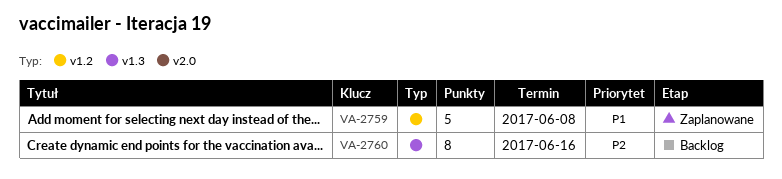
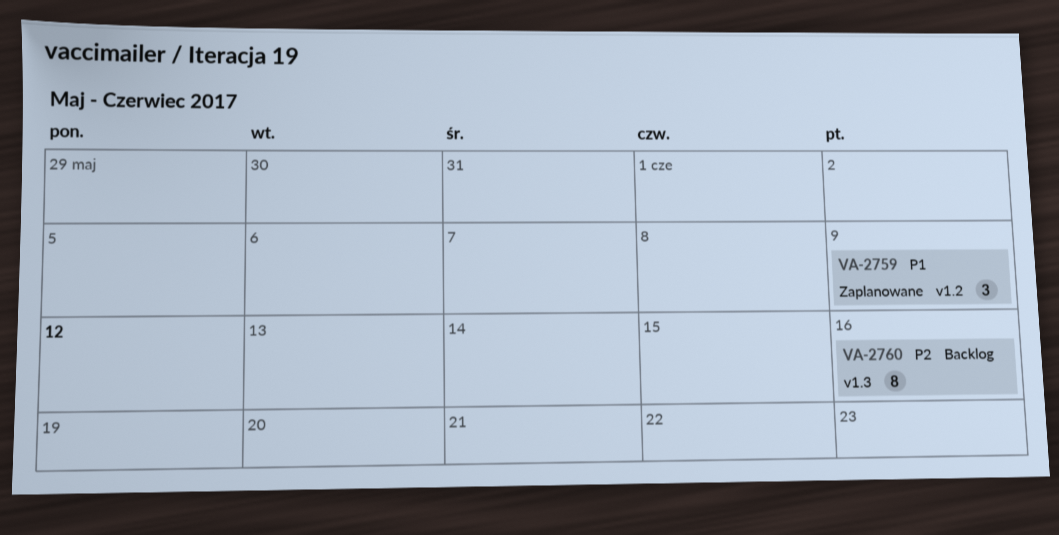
VA-2759, estimate: 5 -> 3
VA-2759, due: Jun 8 -> Jun 9

